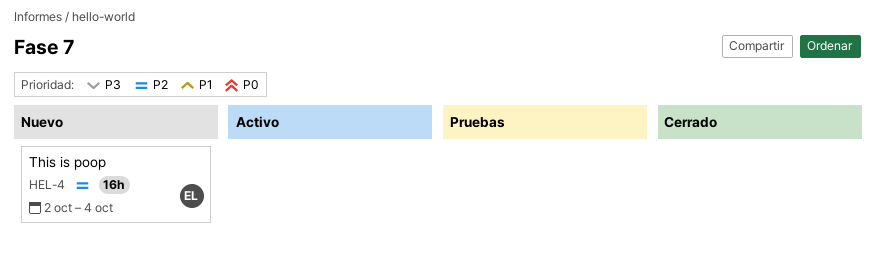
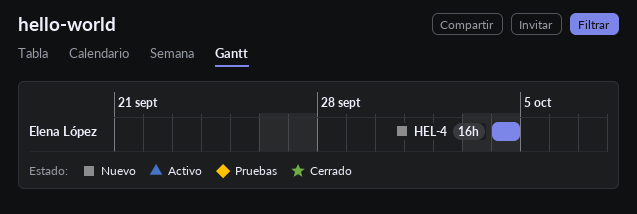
HEL-4, start: Oct 2 -> Oct 4

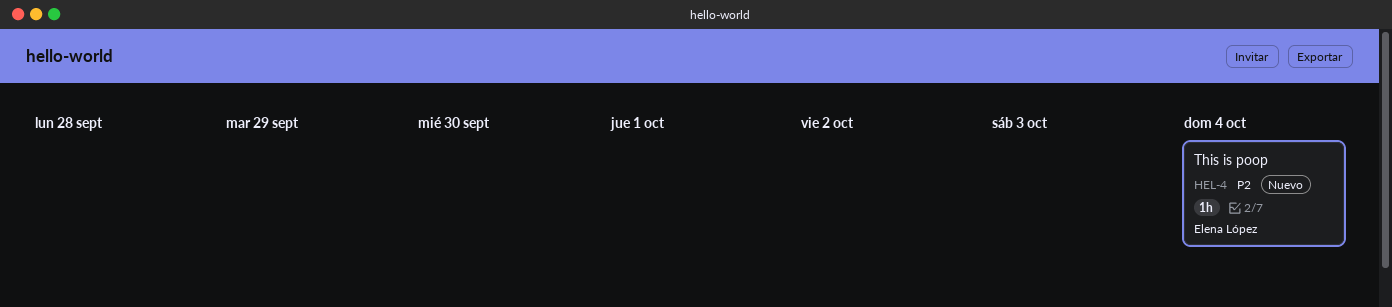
HEL-4, estimate: 16h -> 1h

